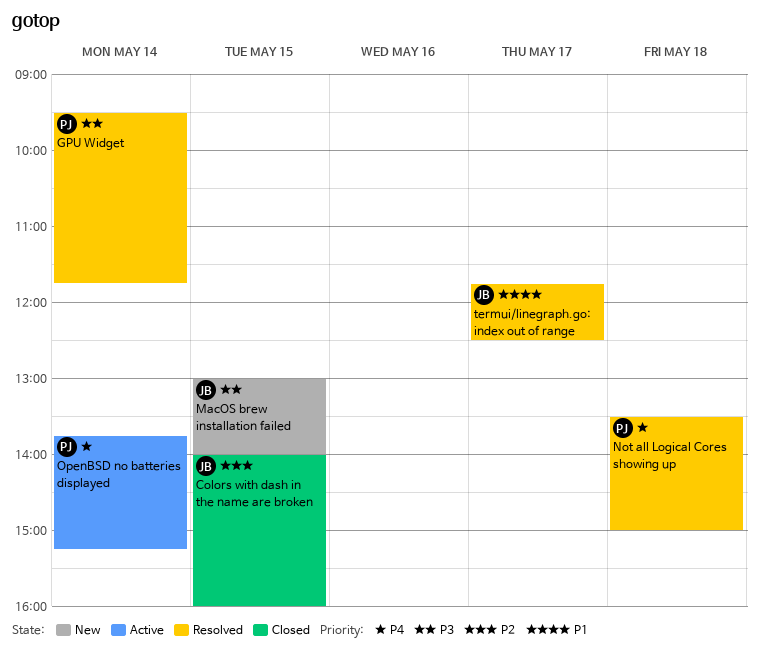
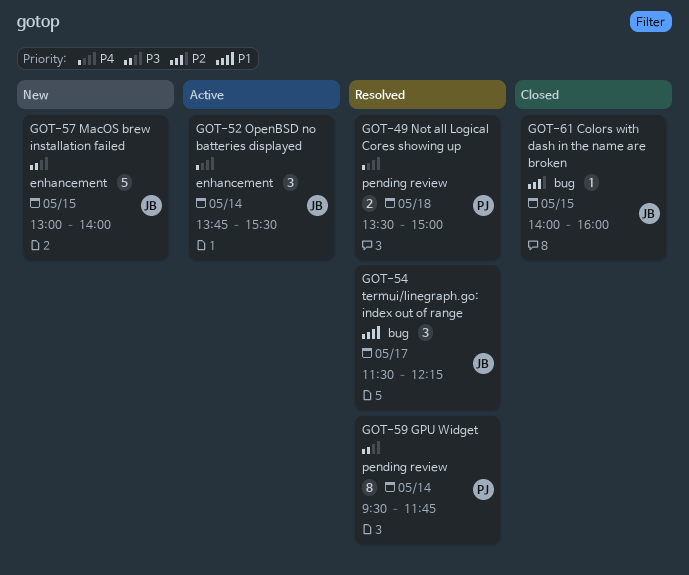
OpenBSD no batteries displayed, owner: PJ -> JB
OpenBSD no batteries displayed, ends: 15:15 -> 15:30
termui/linegraph.go: index out of range, begins: 11:45 -> 11:30
termui/linegraph.go: index out of range, ends: 12:30 -> 12:15

